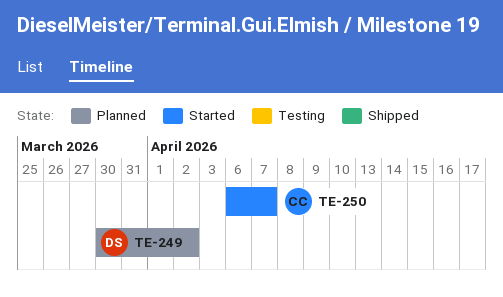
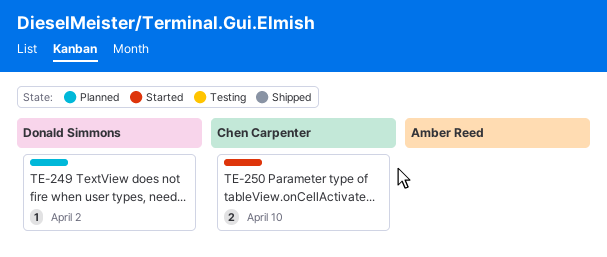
TE-250, due: Apr 7 -> Apr 10

